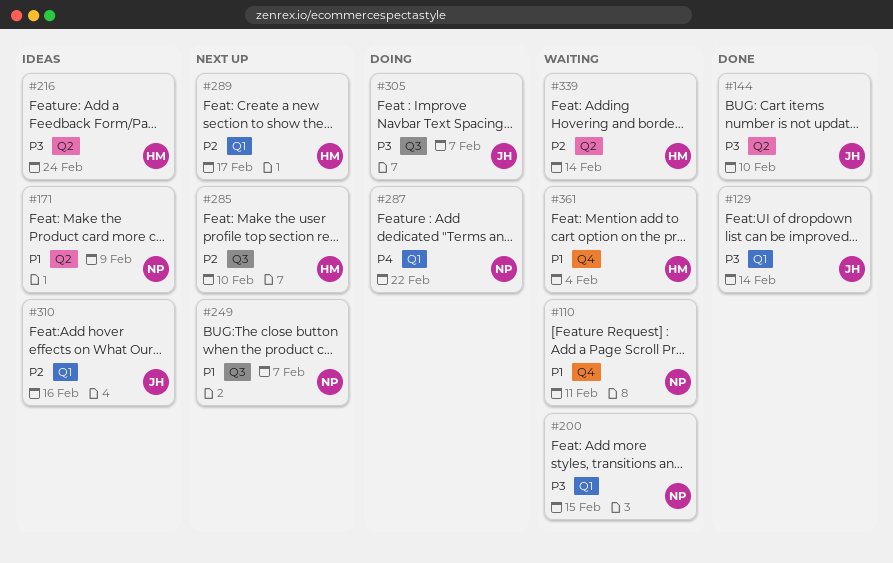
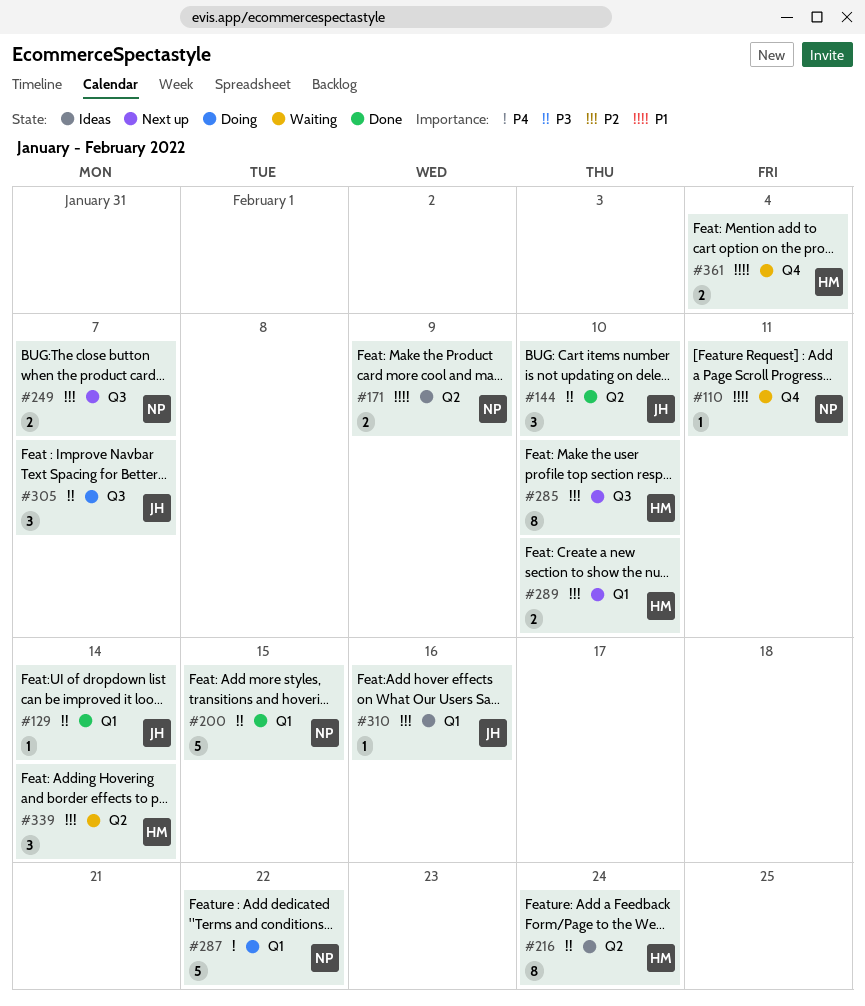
#200, status: Waiting -> Done
#249, priority: P1 -> P2
#289, due: Feb 17 -> Feb 10

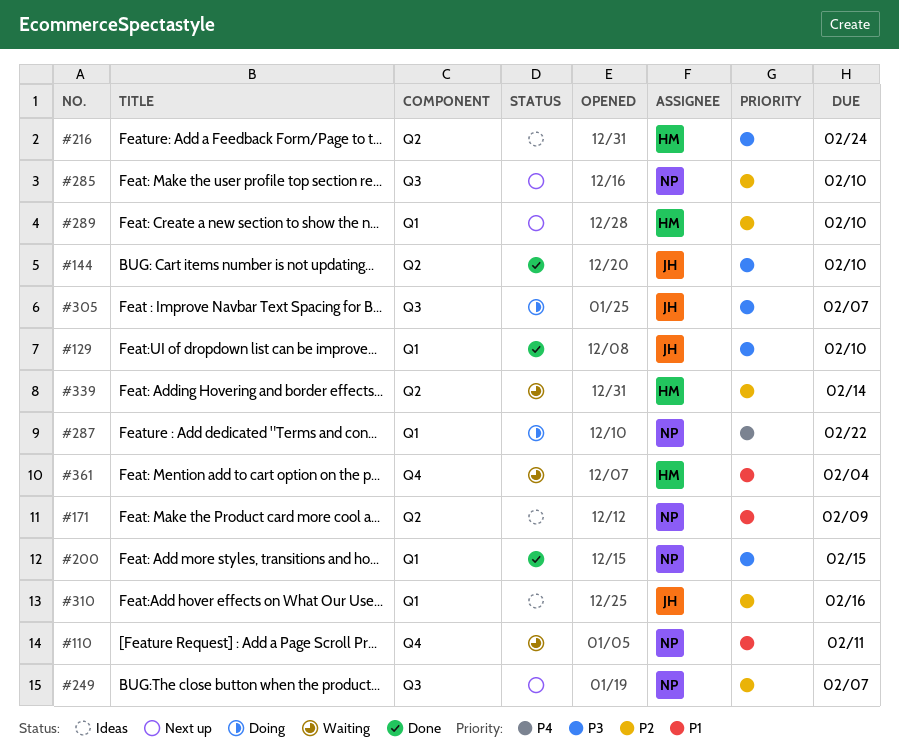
#129, due: Feb 14 -> Feb 10
#285, owner: HM -> NP

